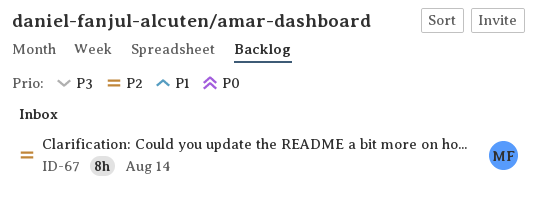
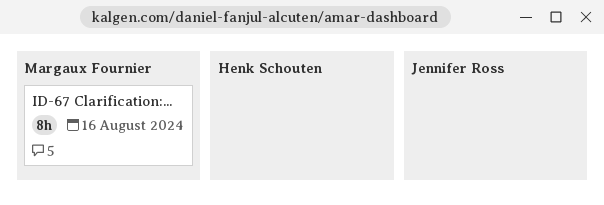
ID-67, due: Aug 14 -> Aug 16

